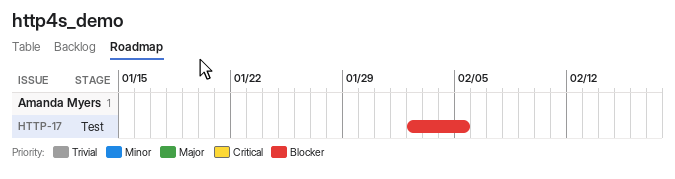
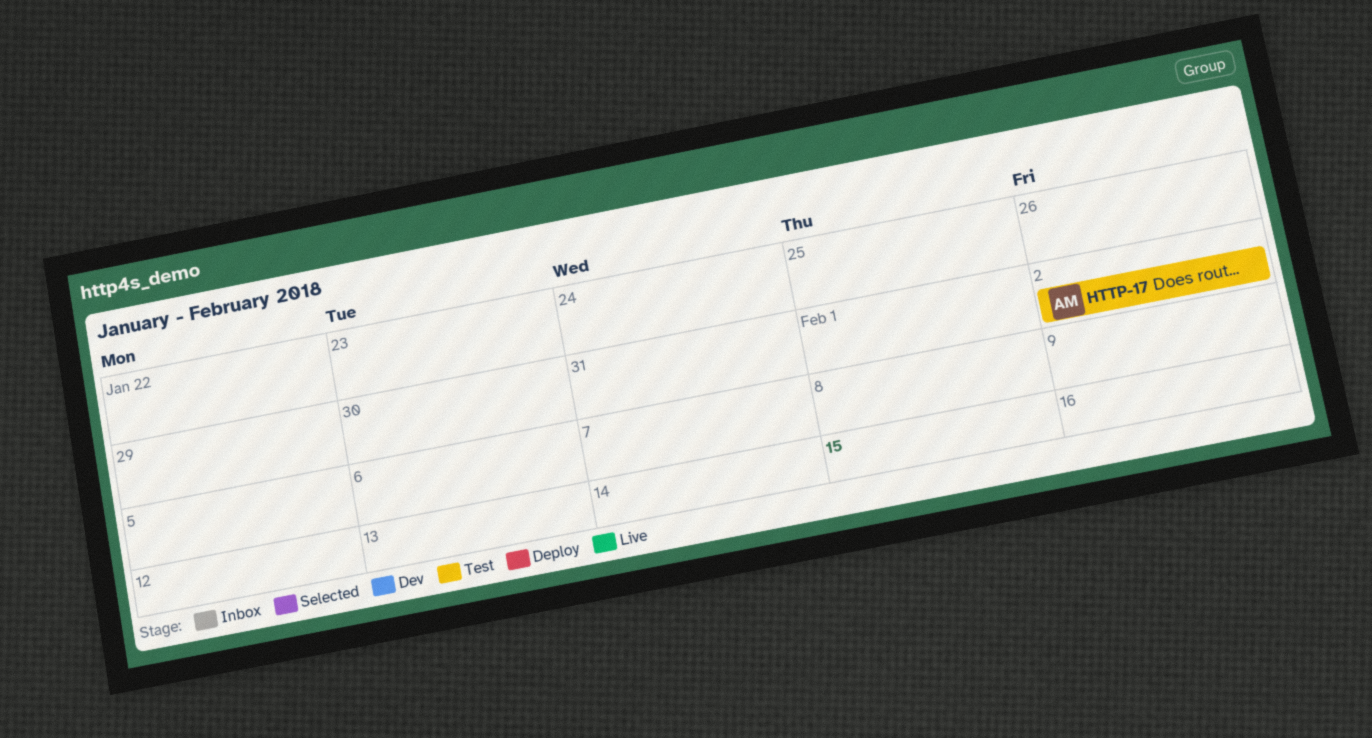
HTTP-17, due: Feb 5 -> Feb 2

